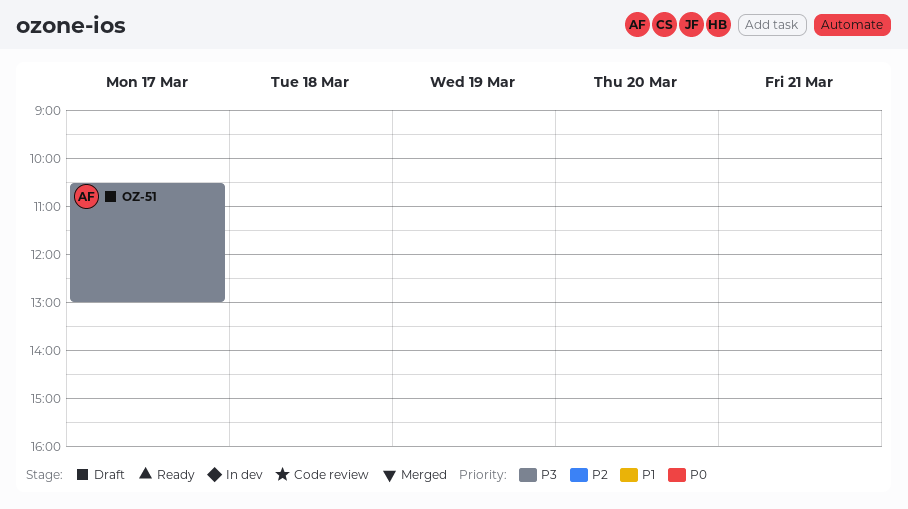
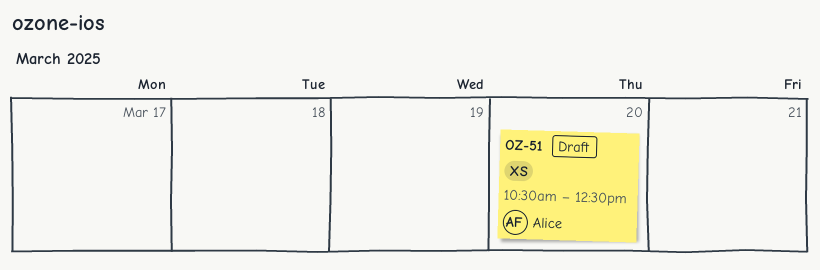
OZ-51, day: Mar 17 -> Mar 20
OZ-51, ends: 13:00 -> 12:30

